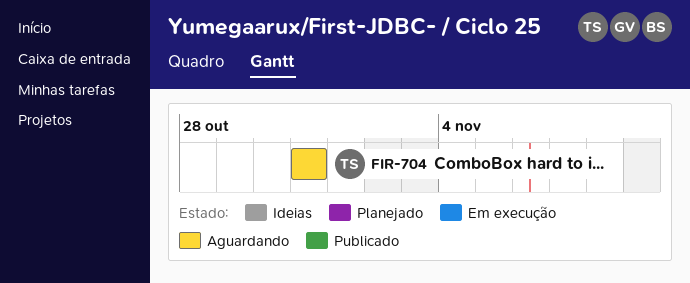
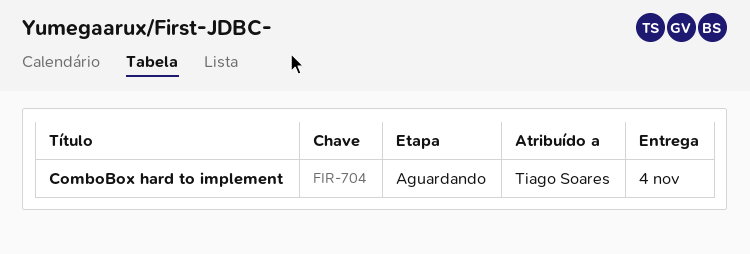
FIR-704, due: Oct 31 -> Nov 4

